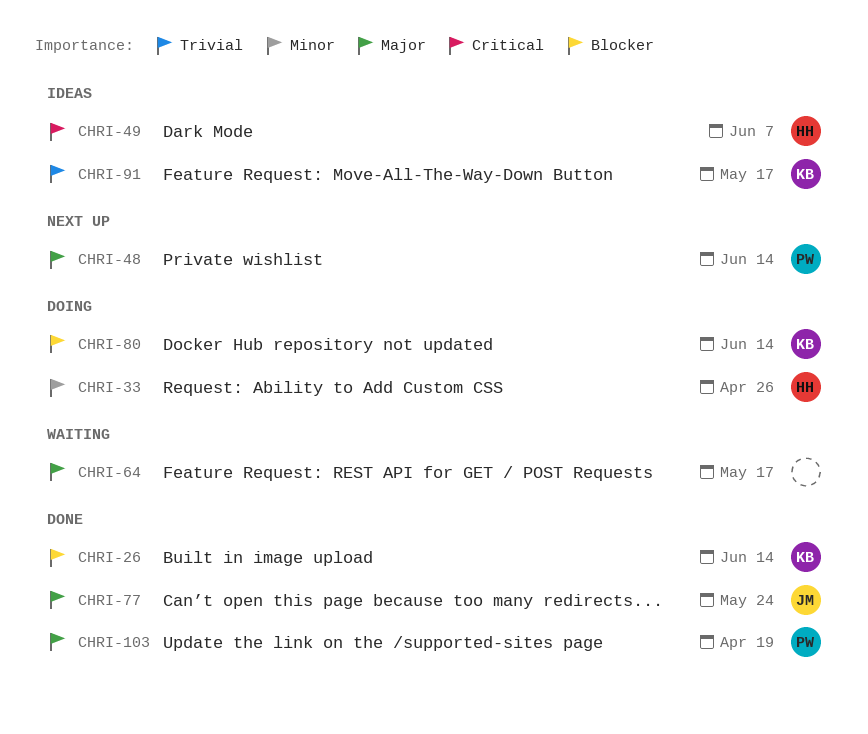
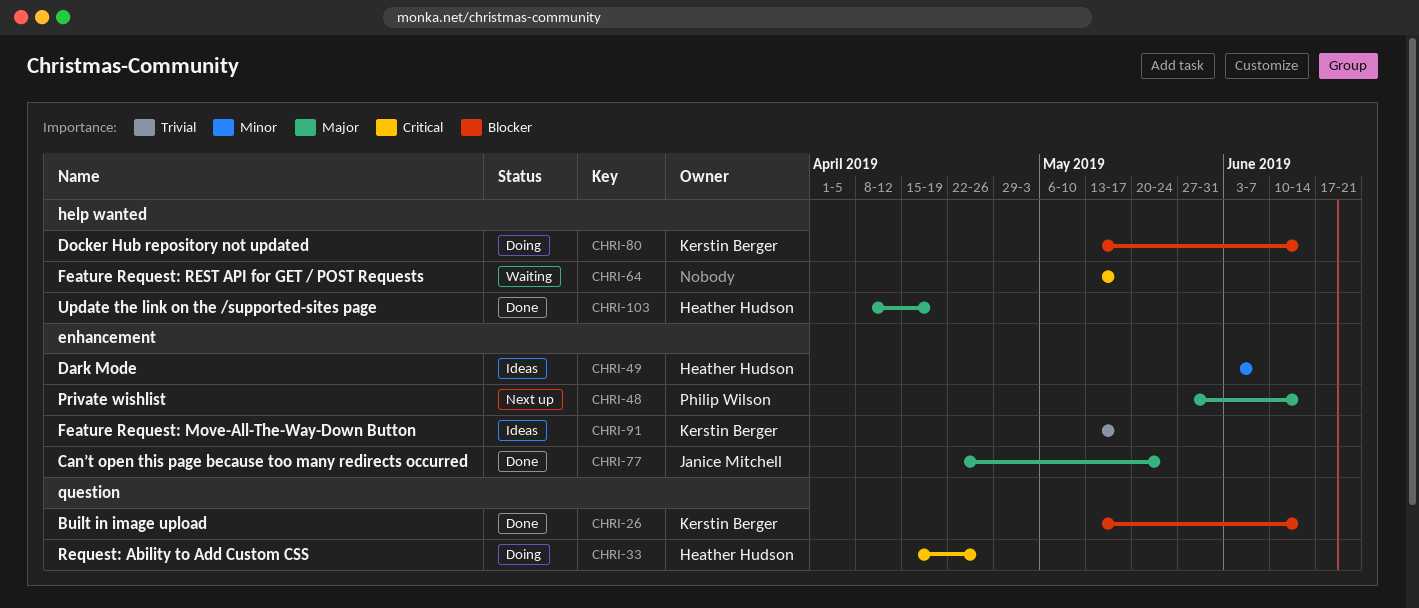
CHRI-33, priority: Minor -> Critical
CHRI-49, priority: Critical -> Minor
CHRI-64, priority: Major -> Critical
CHRI-103, owner: Philip Wilson -> Heather Hudson

